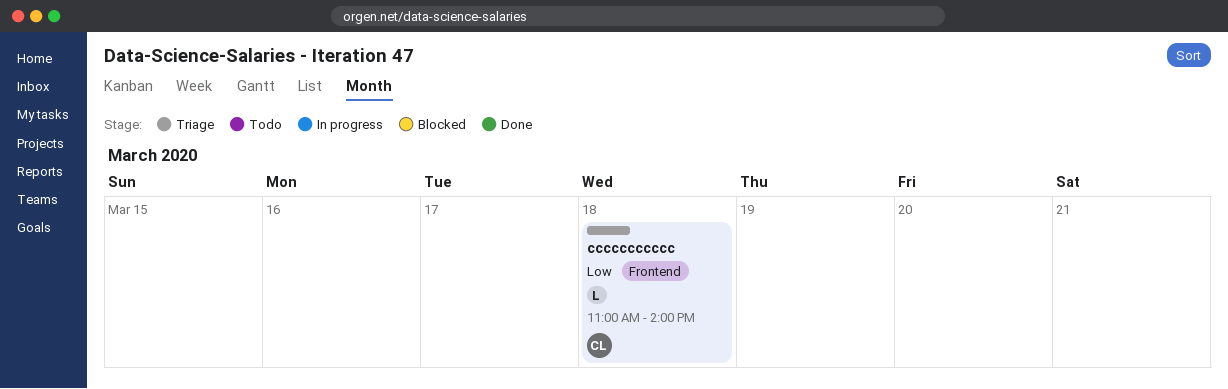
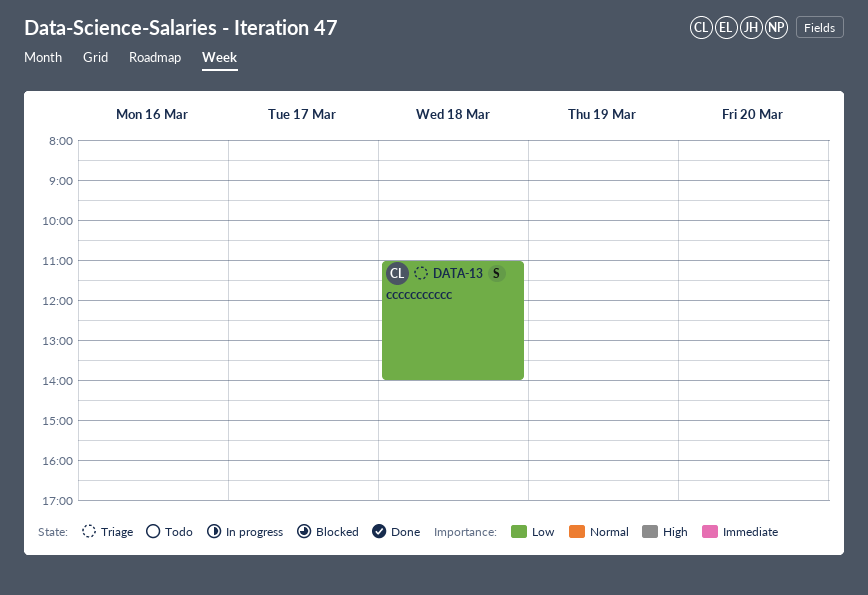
ccccccccccc, estimate: L -> S

